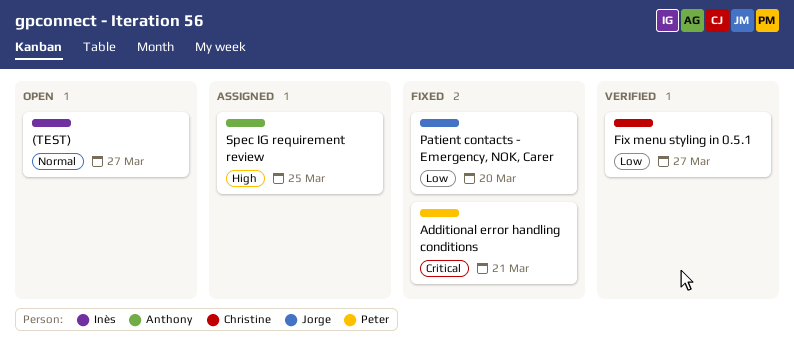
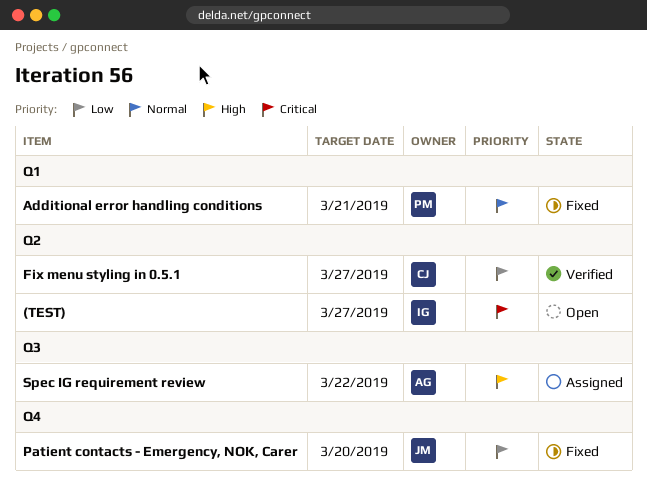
(TEST), priority: Normal -> Critical
Additional error handling conditions, priority: Critical -> Normal
Spec IG requirement review, due: Mar 25 -> Mar 22

